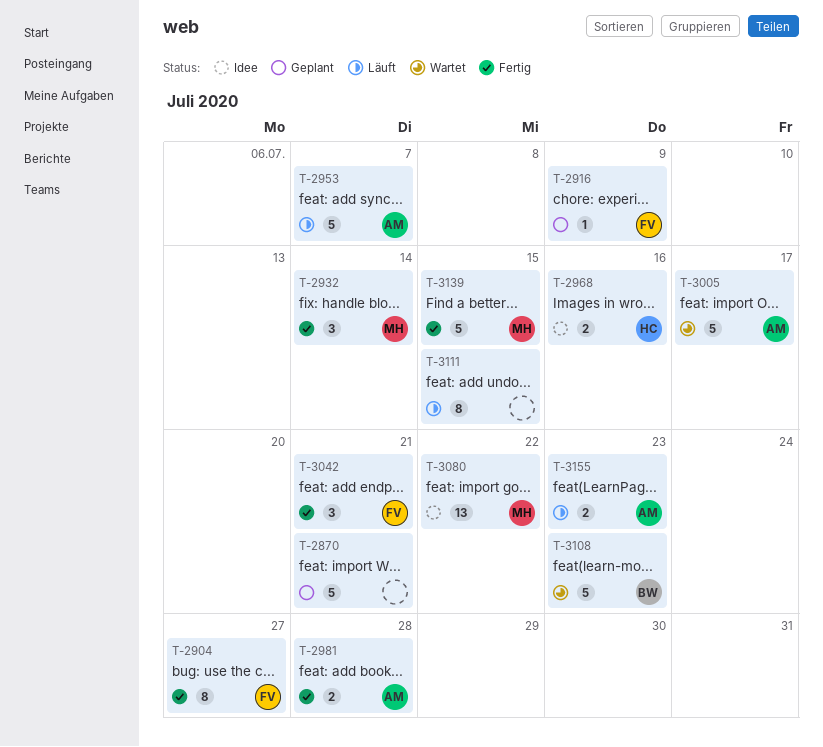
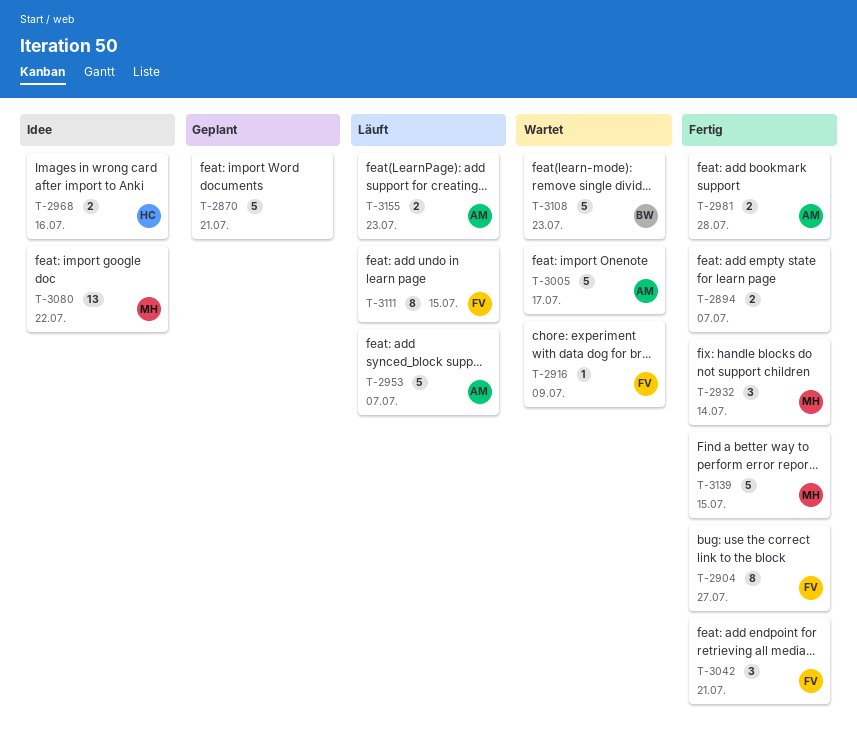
T-2894: none -> present
T-2916, status: Geplant -> Wartet
T-3111, owner: none -> FV

